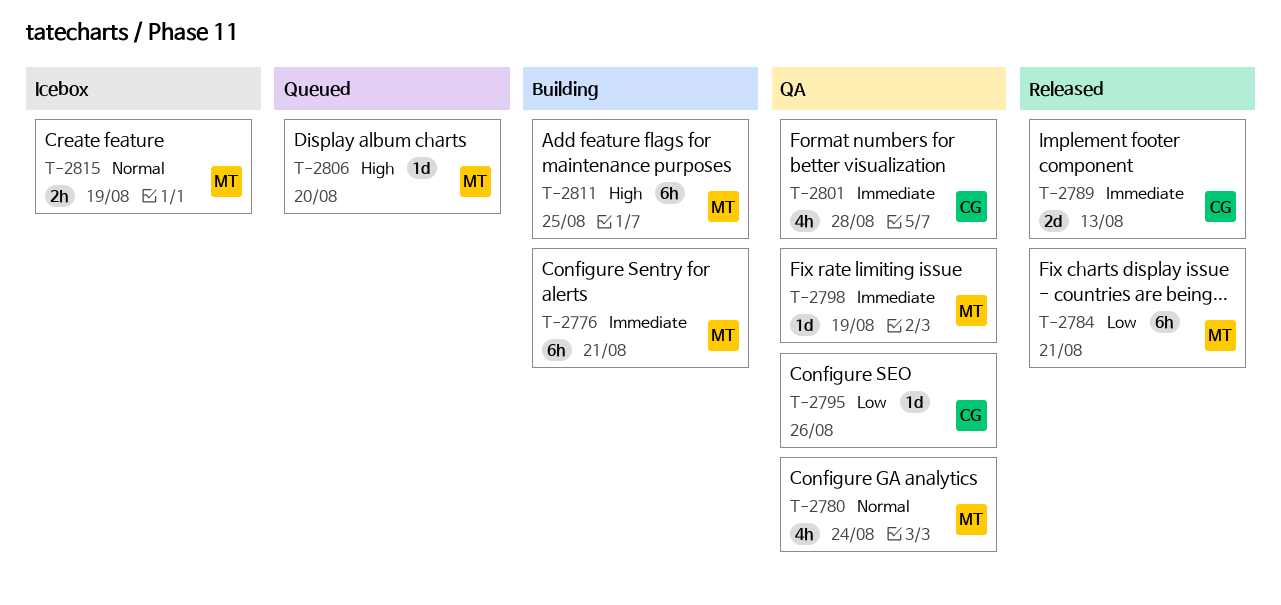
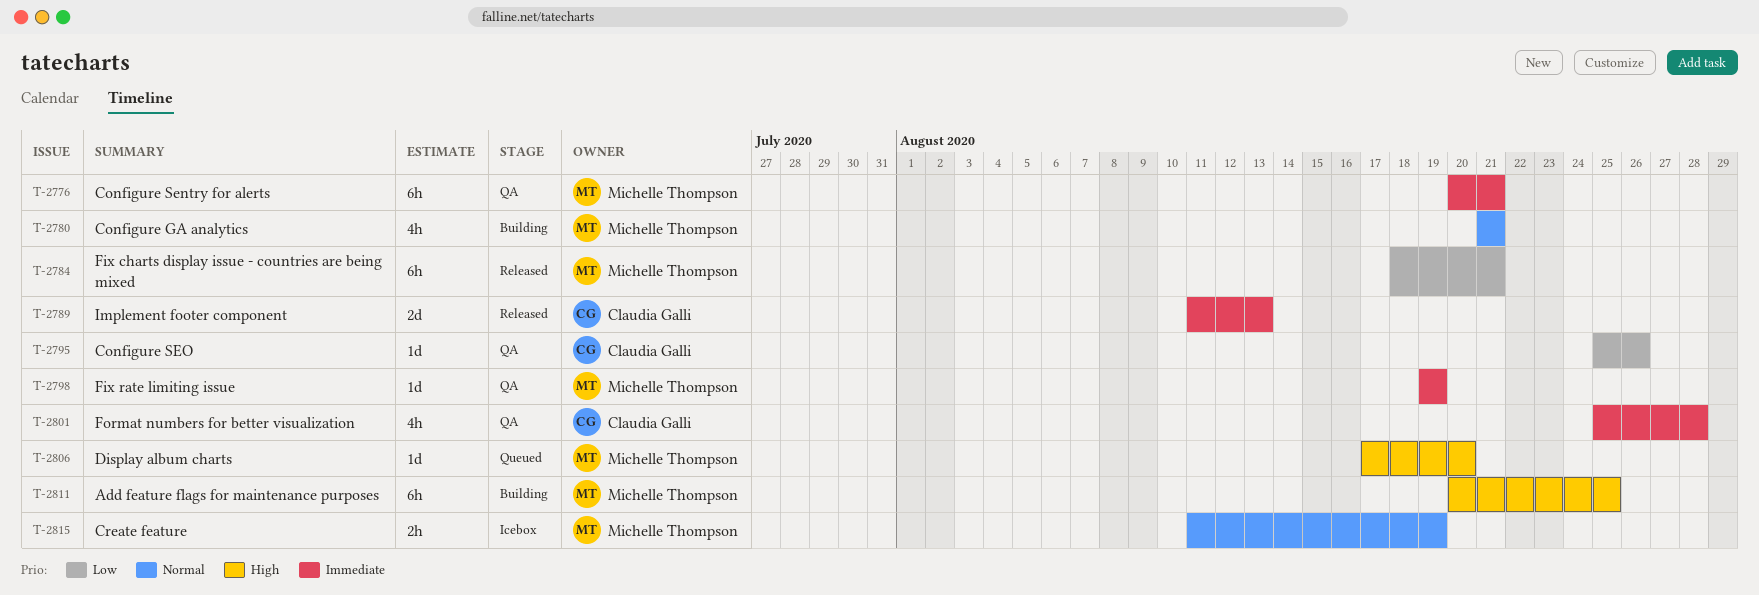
T-2776, status: Building -> QA
T-2780, status: QA -> Building
T-2780, due: Aug 24 -> Aug 21

